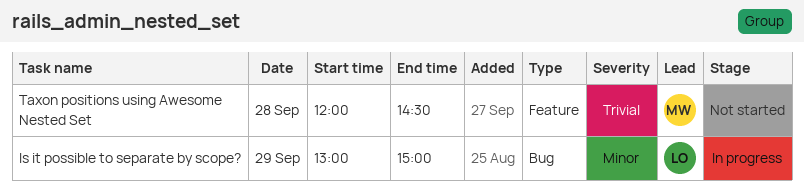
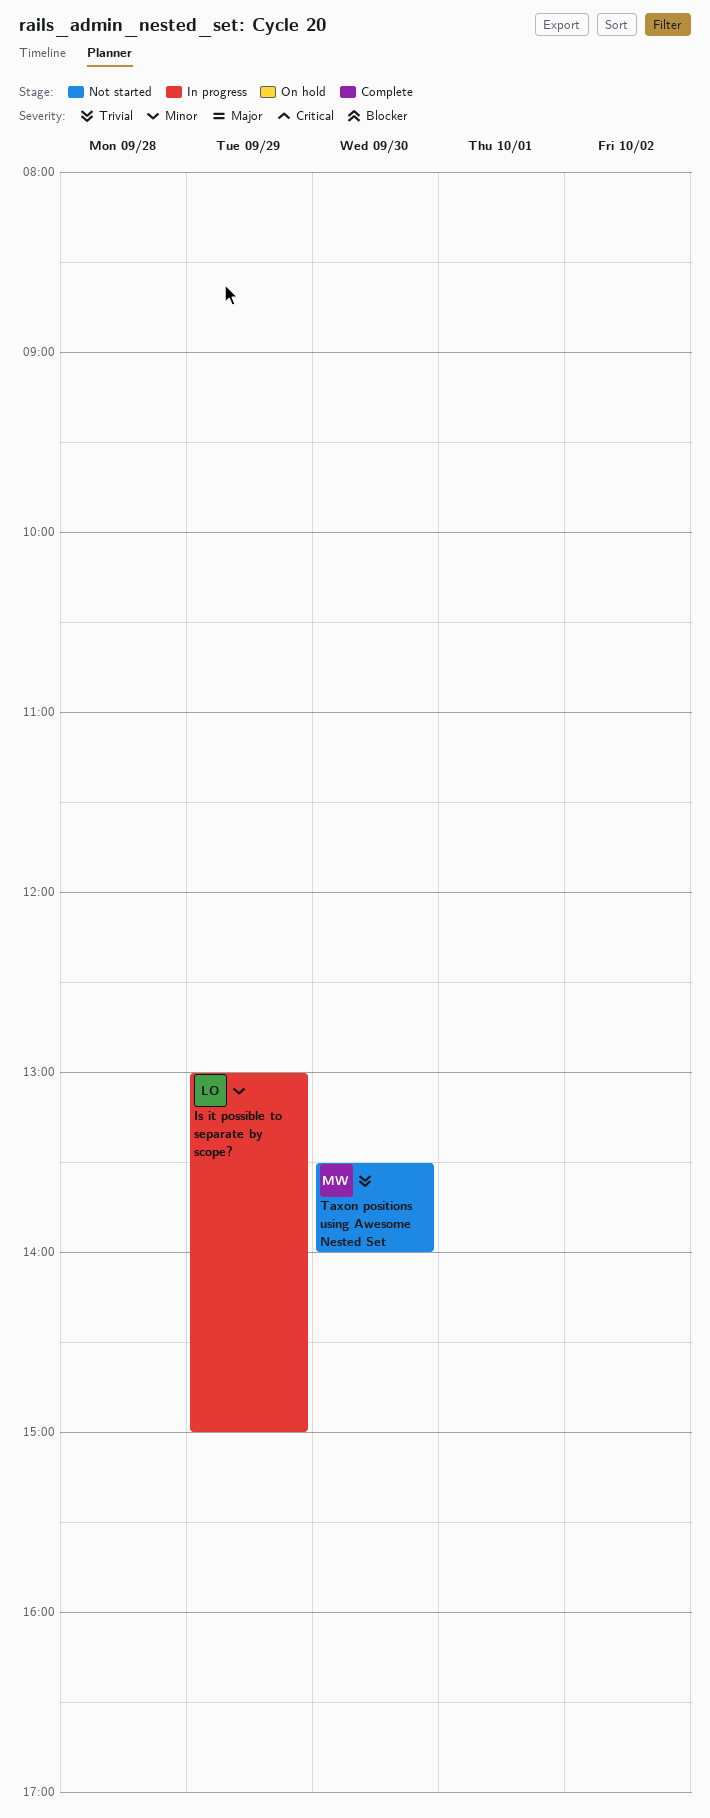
Taxon positions using Awesome Nested Set, day: Sep 28 -> Sep 30
Taxon positions using Awesome Nested Set, begins: 12:00 -> 13:30
Taxon positions using Awesome Nested Set, ends: 14:30 -> 14:00

